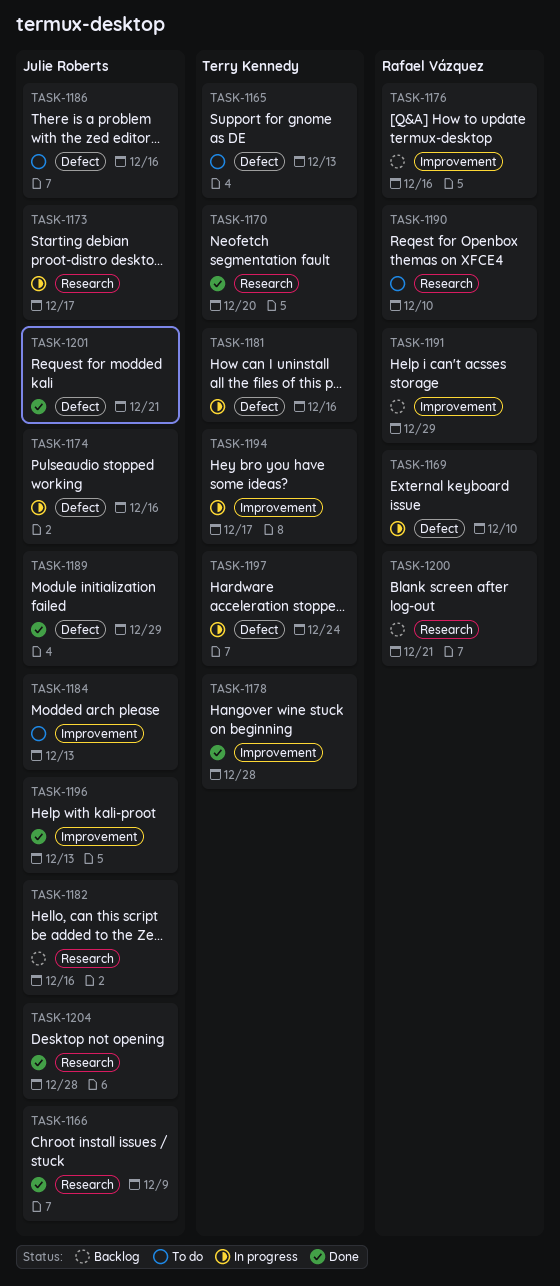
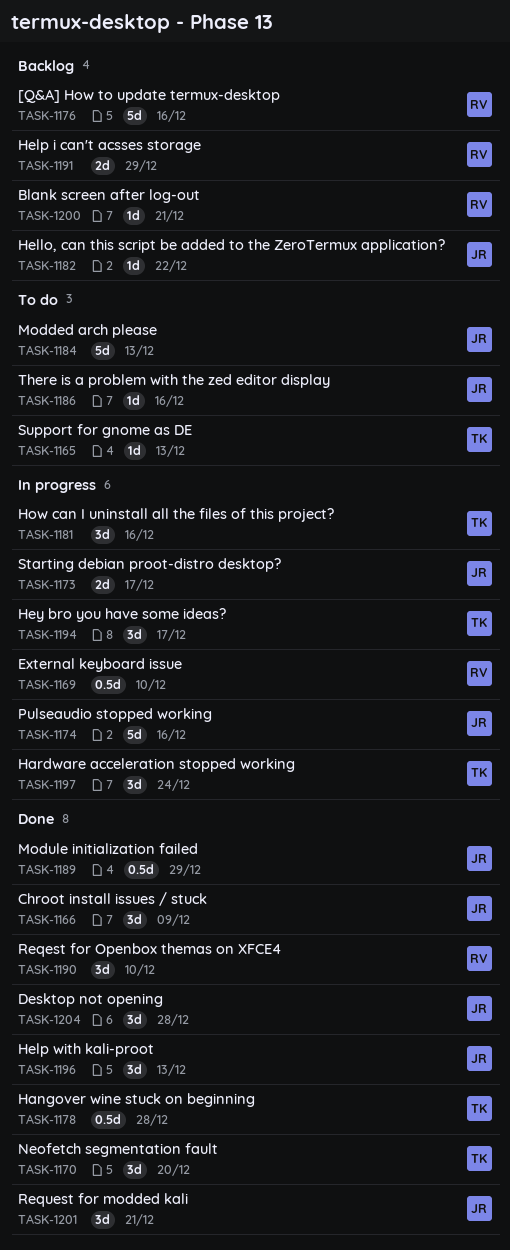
TASK-1182, due: Dec 16 -> Dec 22
TASK-1190, status: To do -> Done

